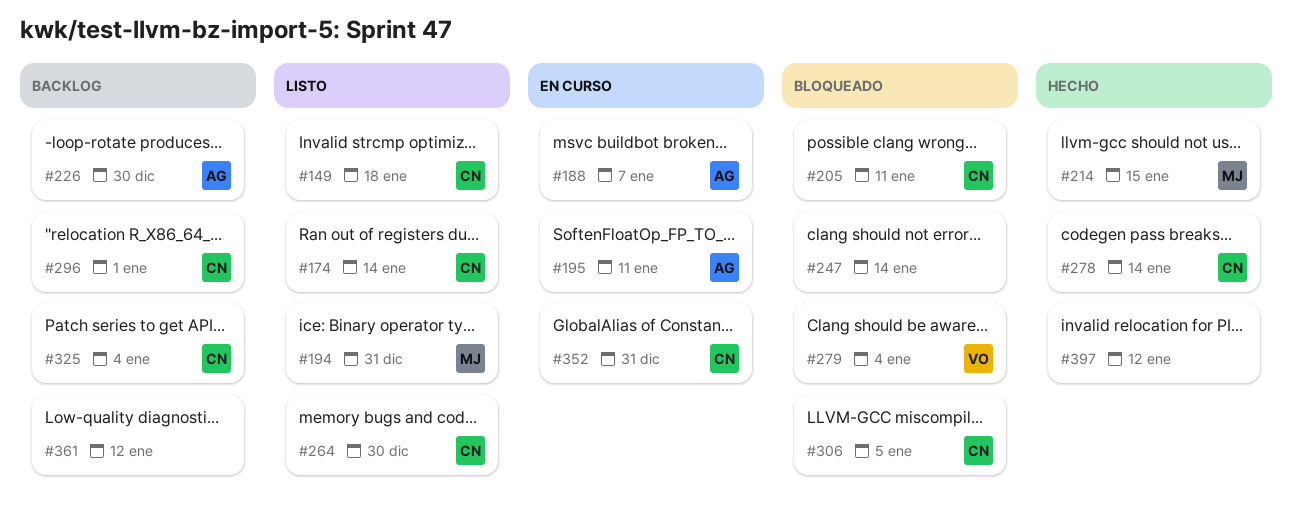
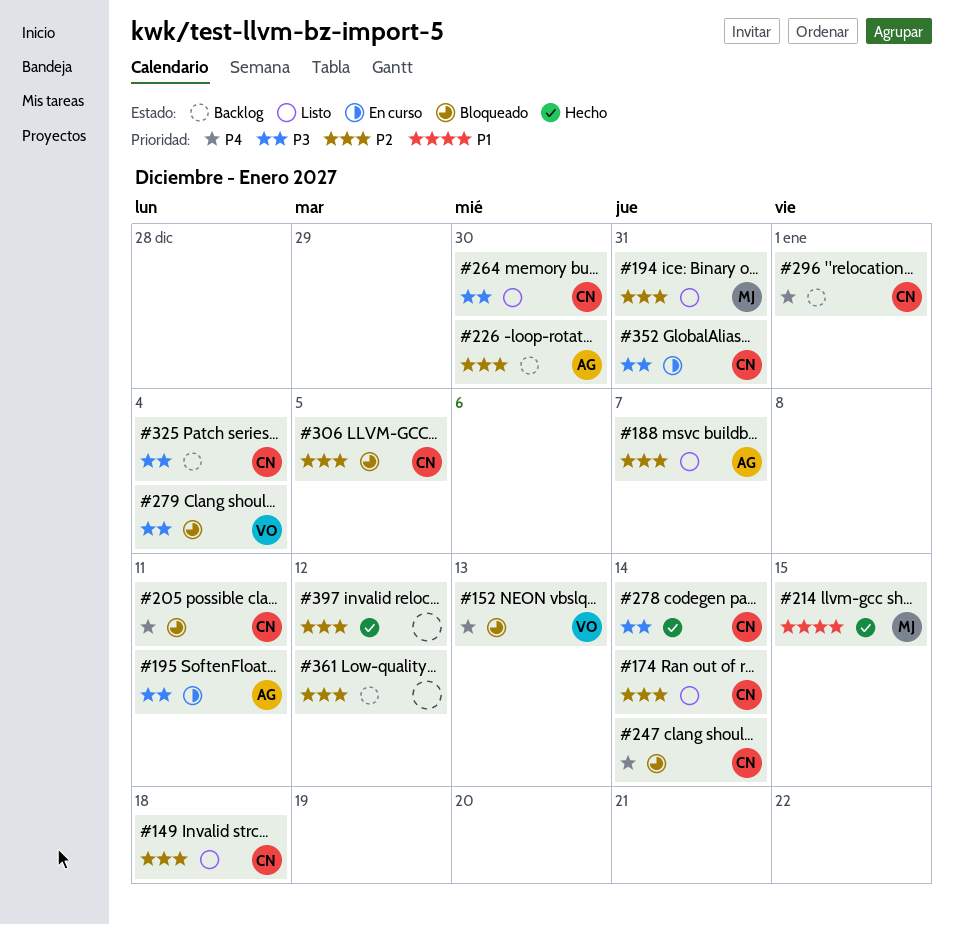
#152: none -> present
#188, status: En curso -> Listo
#247, owner: none -> CN

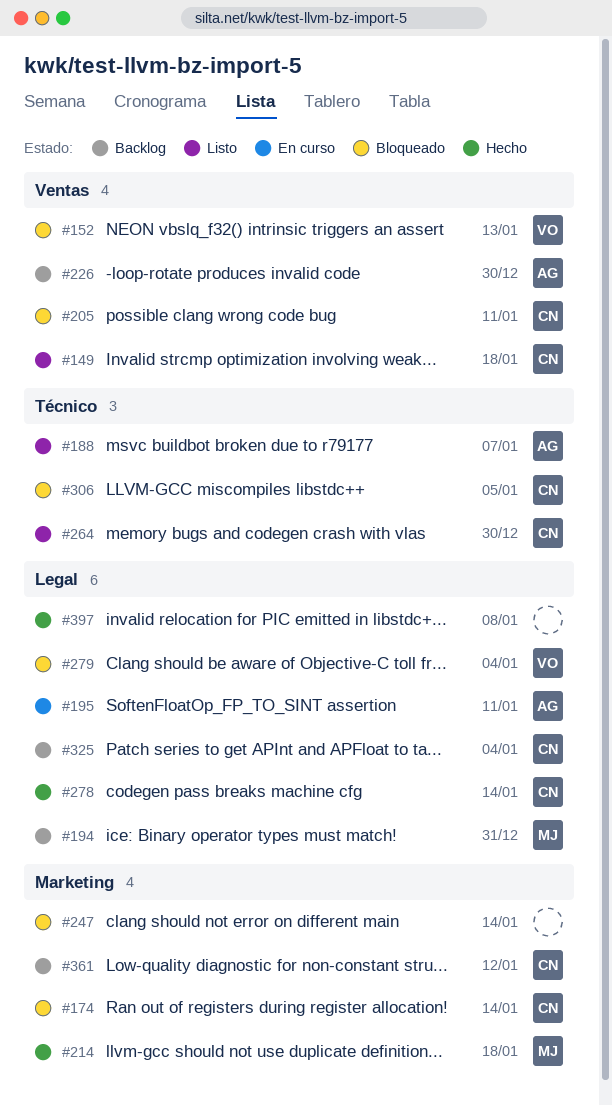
#174, status: Listo -> Bloqueado
#194, status: Listo -> Backlog
#214, due: Jan 15 -> Jan 18
#247, owner: CN -> none
#296: present -> none
#352: present -> none
#361, owner: none -> CN
#397, due: Jan 12 -> Jan 8

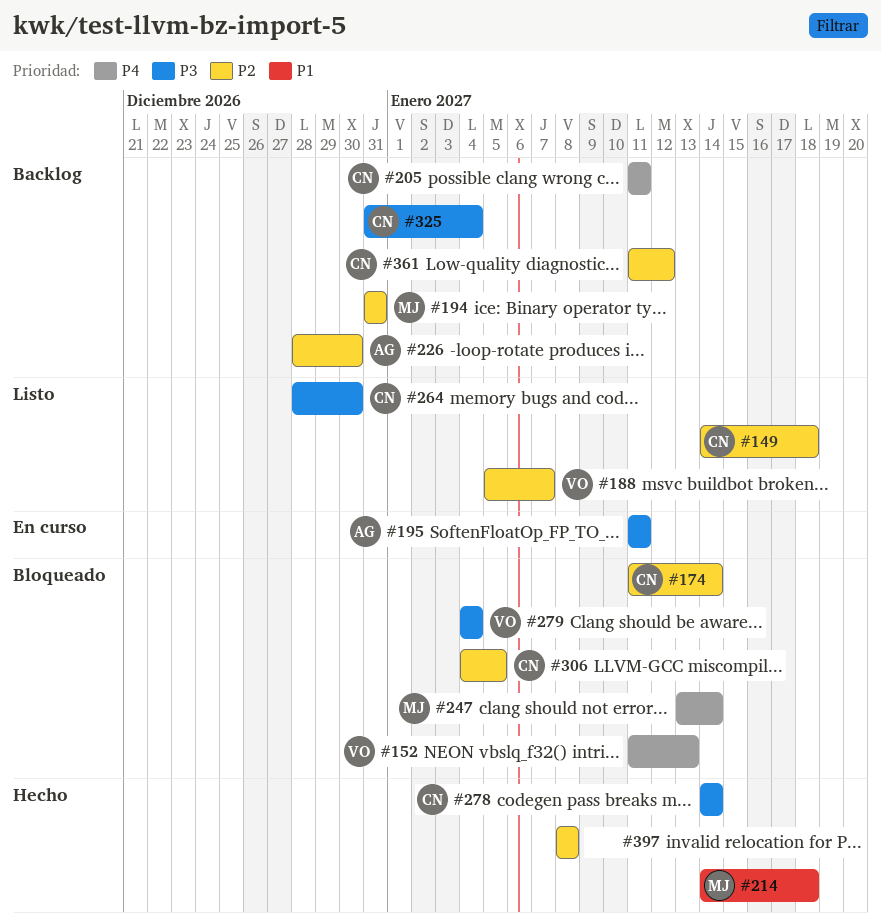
#188, owner: AG -> VO
#205, status: Bloqueado -> Backlog
#247, owner: none -> MJ

